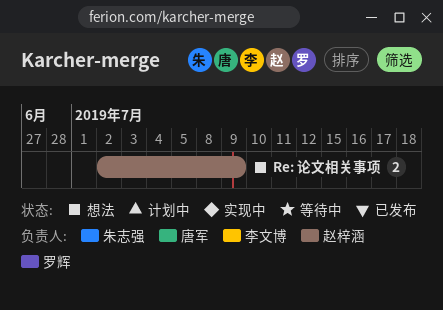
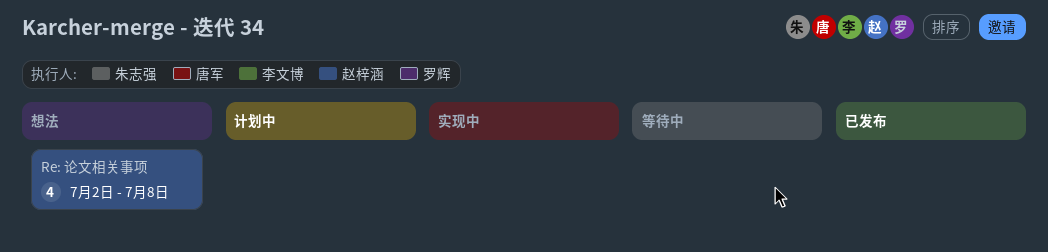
Re: 论文相关事项, estimate: 2 -> 4
Re: 论文相关事项, due: Jul 9 -> Jul 8

